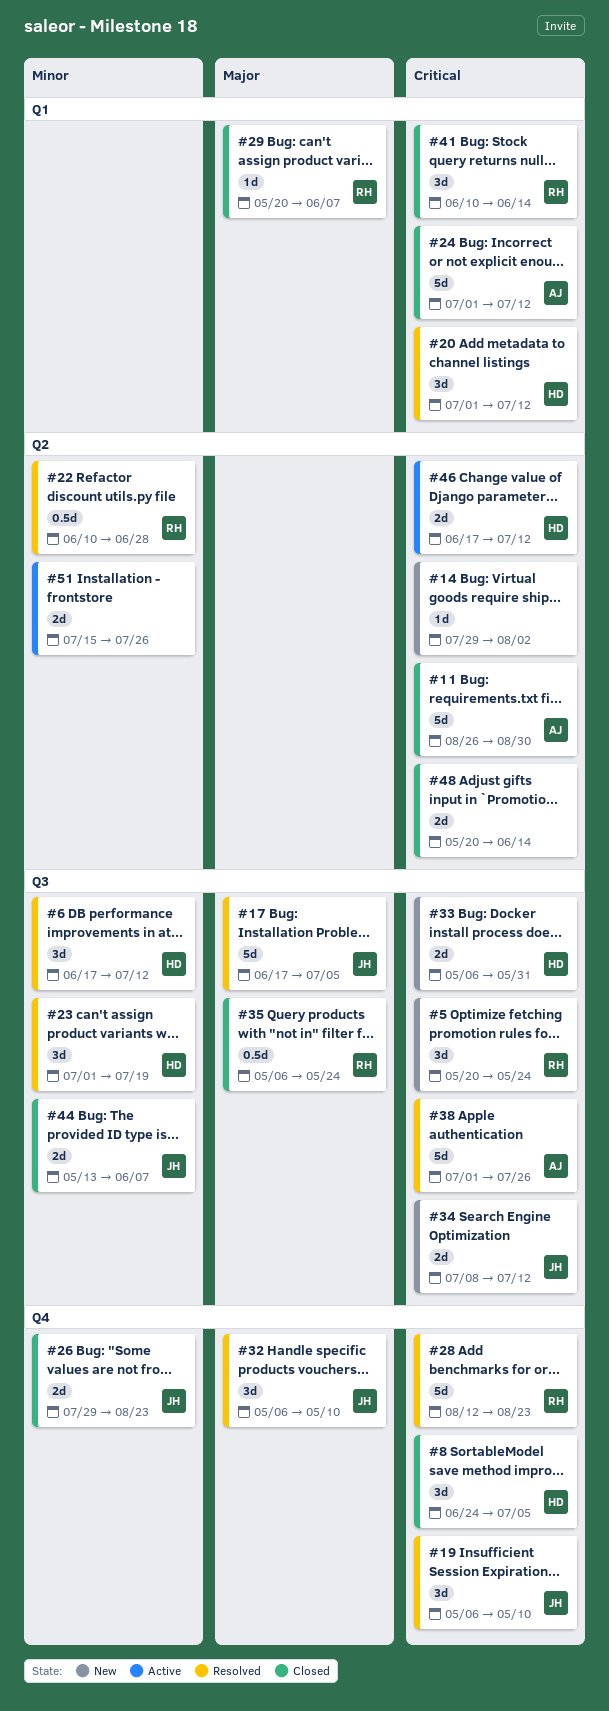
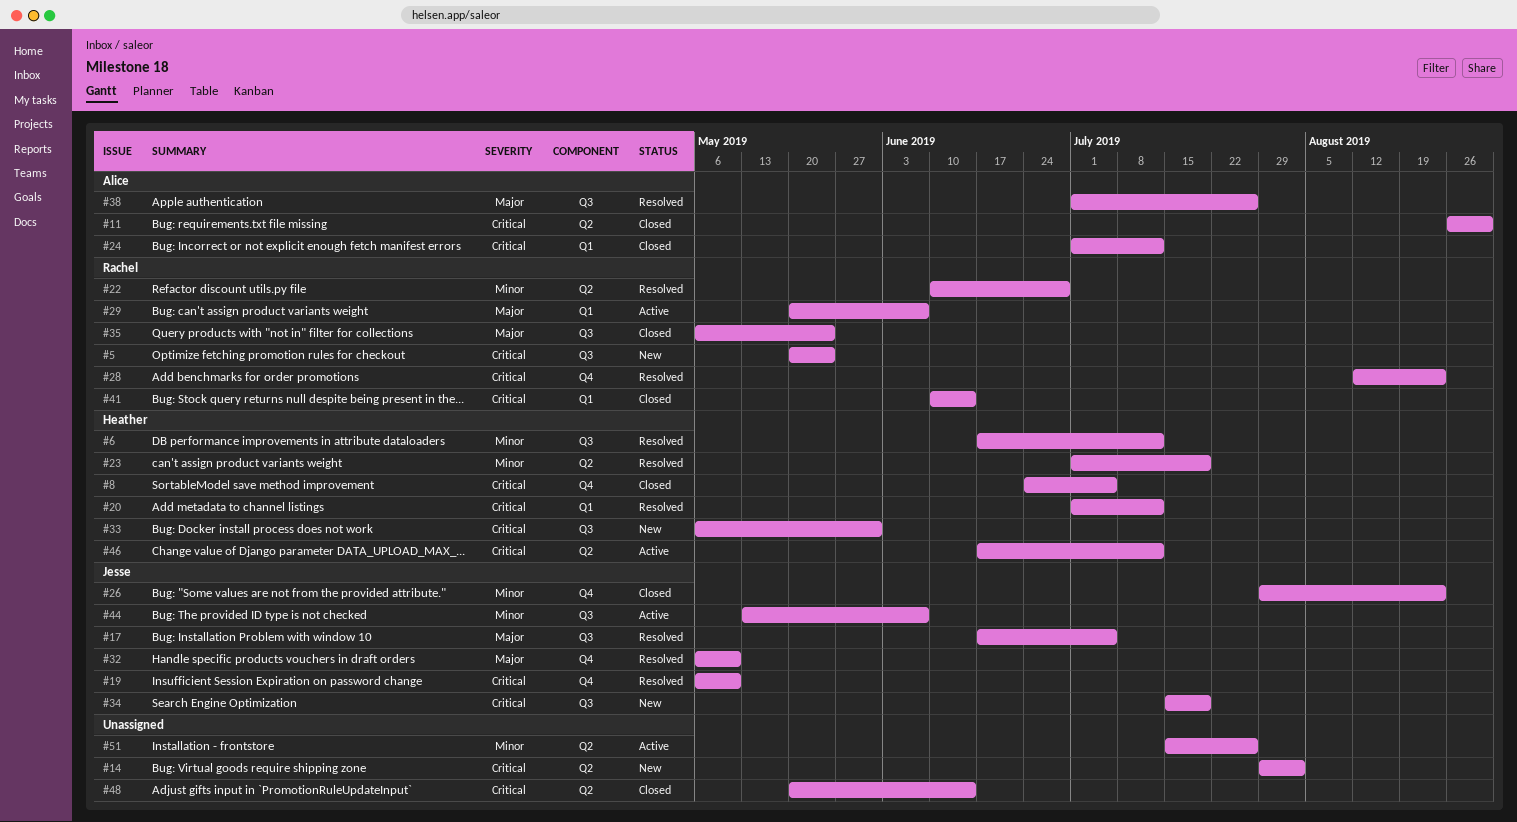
#23, label: Q3 -> Q2
#29, status: Closed -> Active
#34, start: Jul 8 -> Jul 15
#34, due: Jul 12 -> Jul 19
#38, priority: Critical -> Major
#44, status: Closed -> Active

